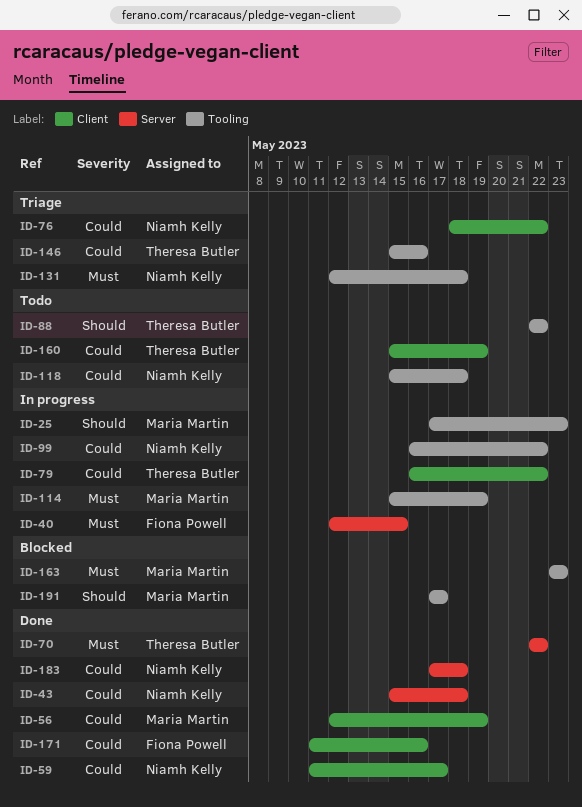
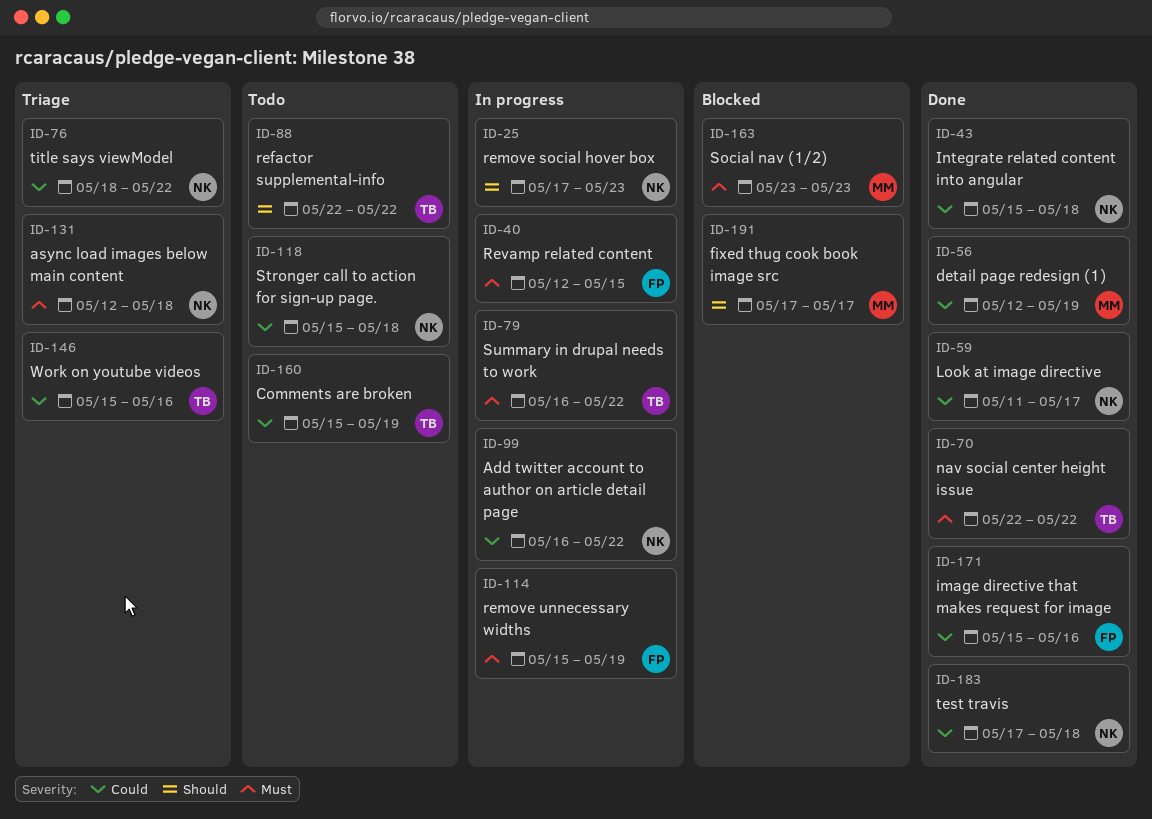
ID-25, owner: Maria Martin -> Niamh Kelly
ID-79, priority: Could -> Must
ID-114, owner: Maria Martin -> Fiona Powell
ID-171, start: May 11 -> May 15

